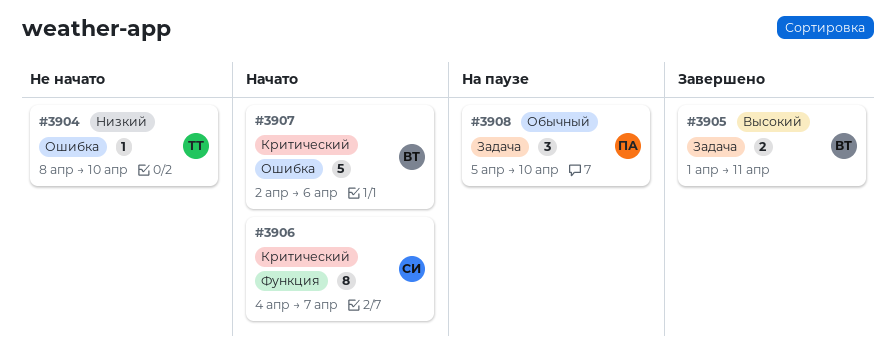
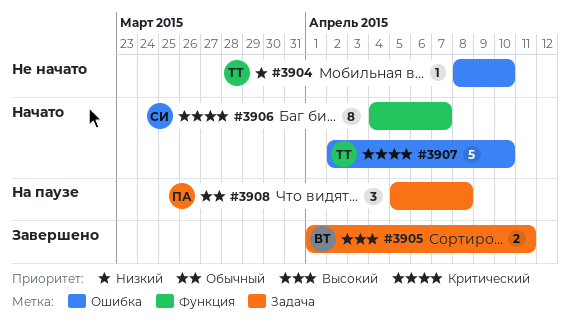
#3907, owner: ВТ -> ТТ
#3907, due: Apr 6 -> Apr 10
#3908, due: Apr 10 -> Apr 8

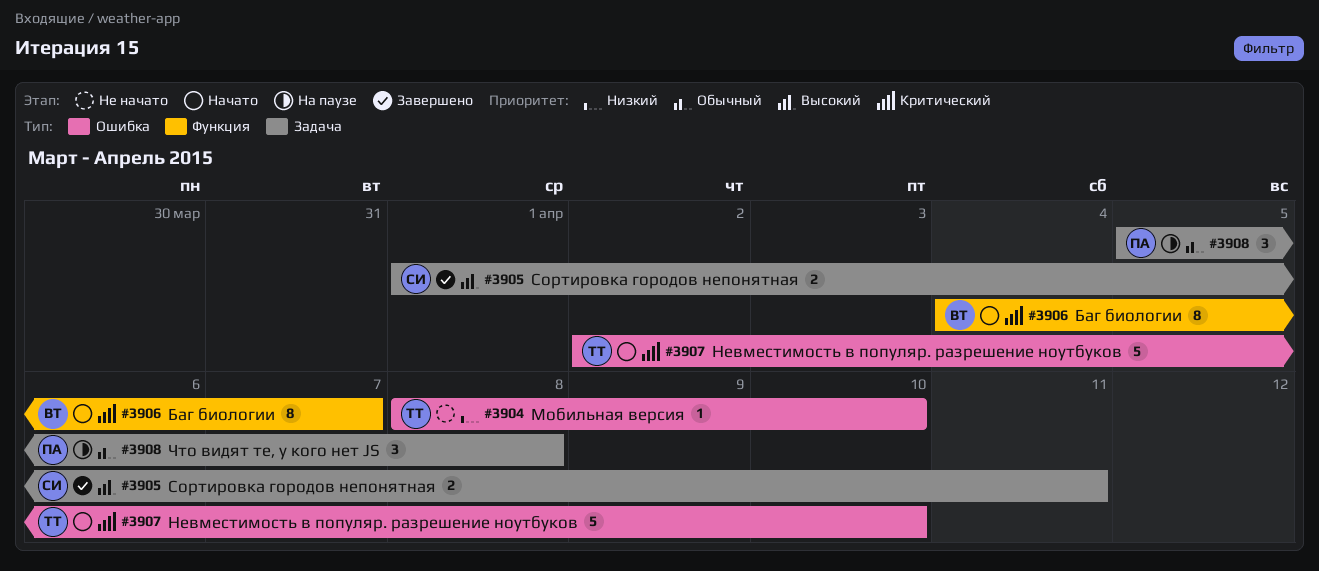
#3905, owner: ВТ -> СИ
#3906, owner: СИ -> ВТ

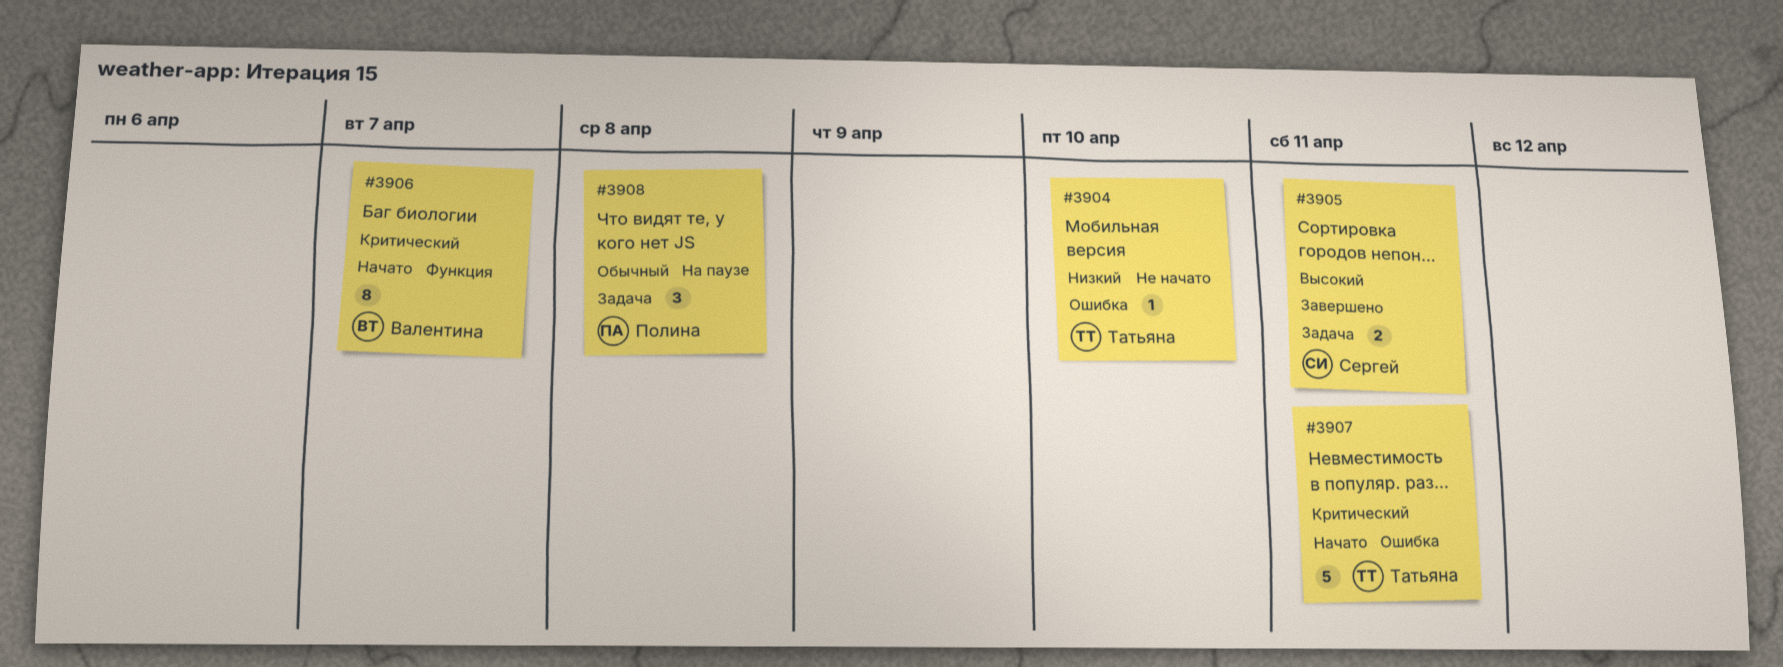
#3907, due: Apr 10 -> Apr 11

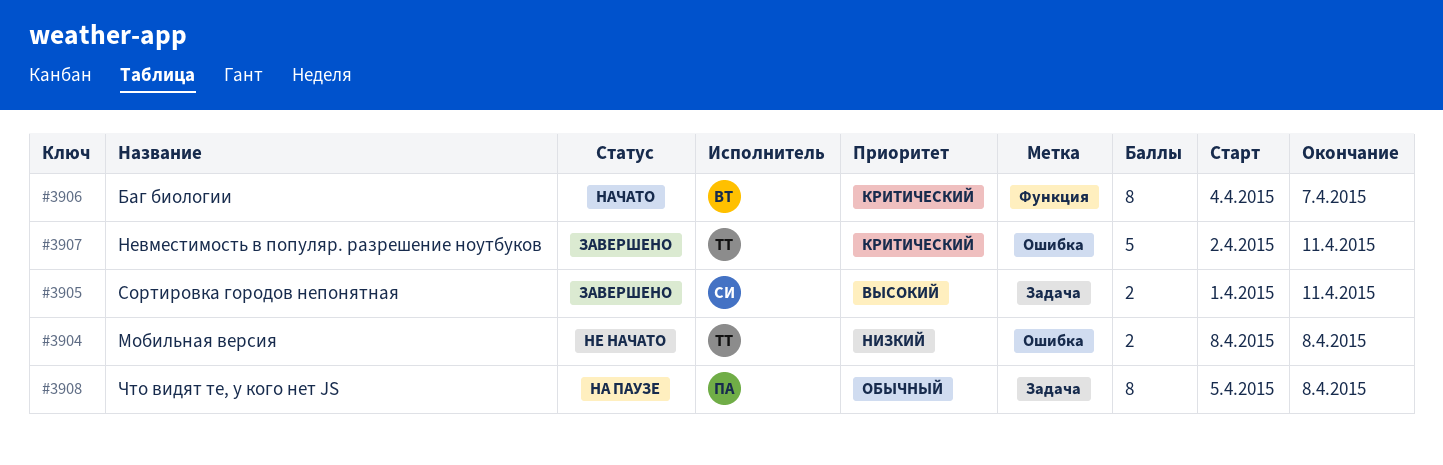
#3904, estimate: 1 -> 2
#3904, due: Apr 10 -> Apr 8
#3907, status: Начато -> Завершено
#3908, estimate: 3 -> 8

